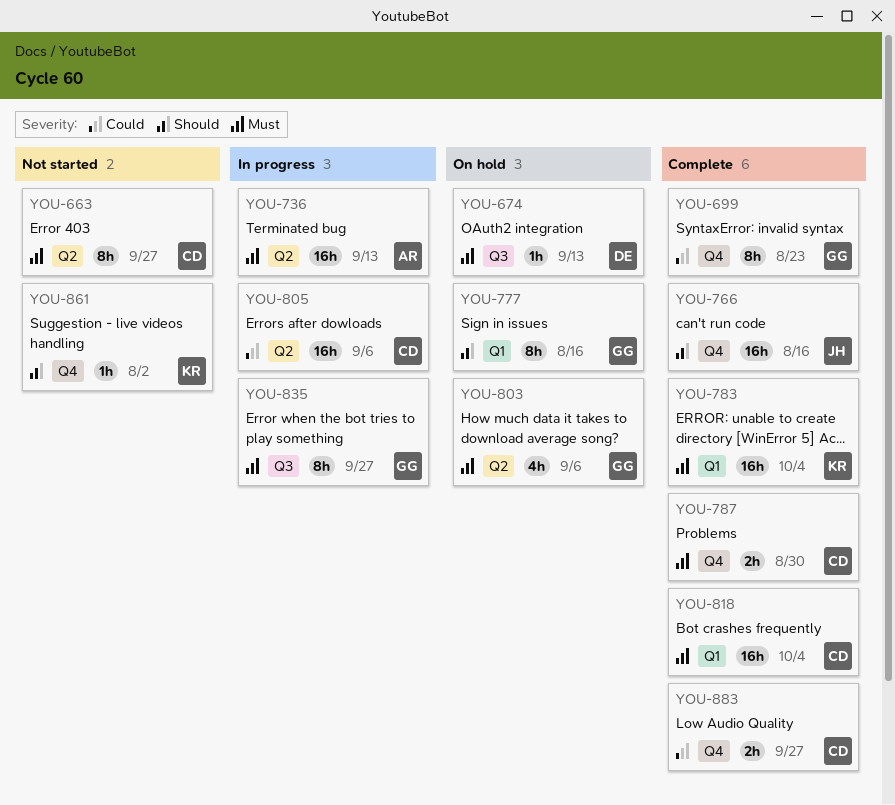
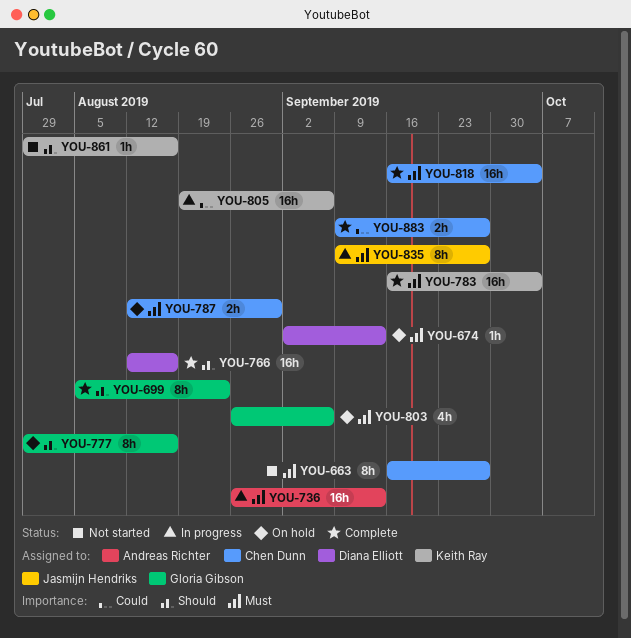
YOU-699, priority: Could -> Should
YOU-766, owner: Jasmijn Hendriks -> Diana Elliott
YOU-787, status: Complete -> On hold
YOU-805, owner: Chen Dunn -> Keith Ray
YOU-835, owner: Gloria Gibson -> Jasmijn Hendriks
YOU-861, due: Aug 2 -> Aug 16

